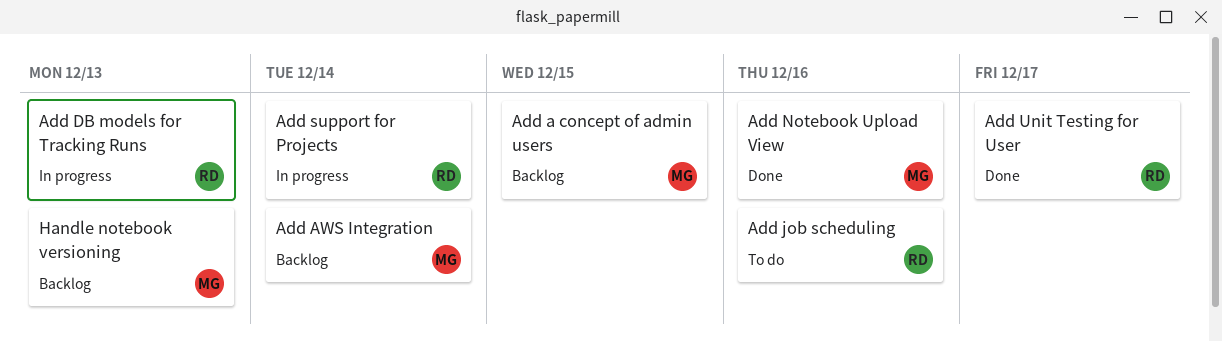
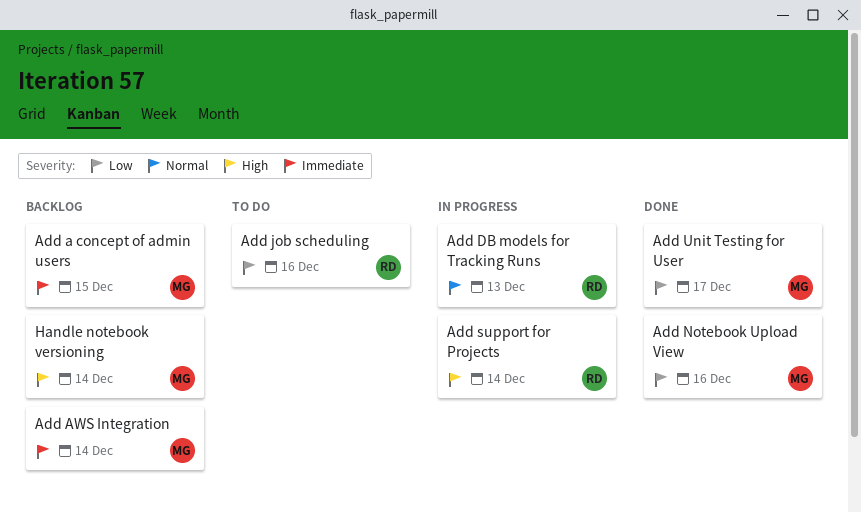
Add Unit Testing for User, owner: RD -> MG
Handle notebook versioning, due: Dec 13 -> Dec 14

